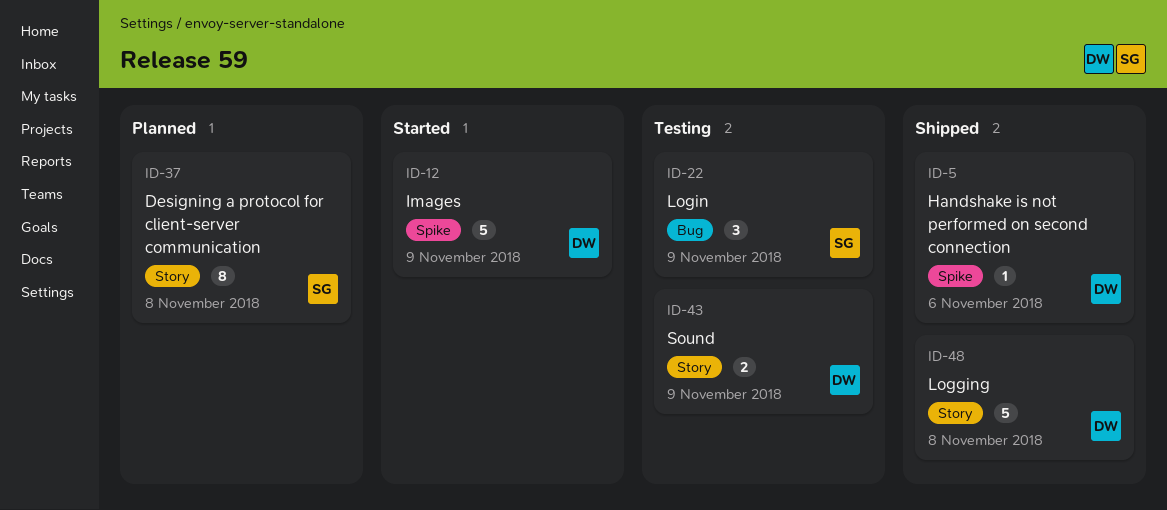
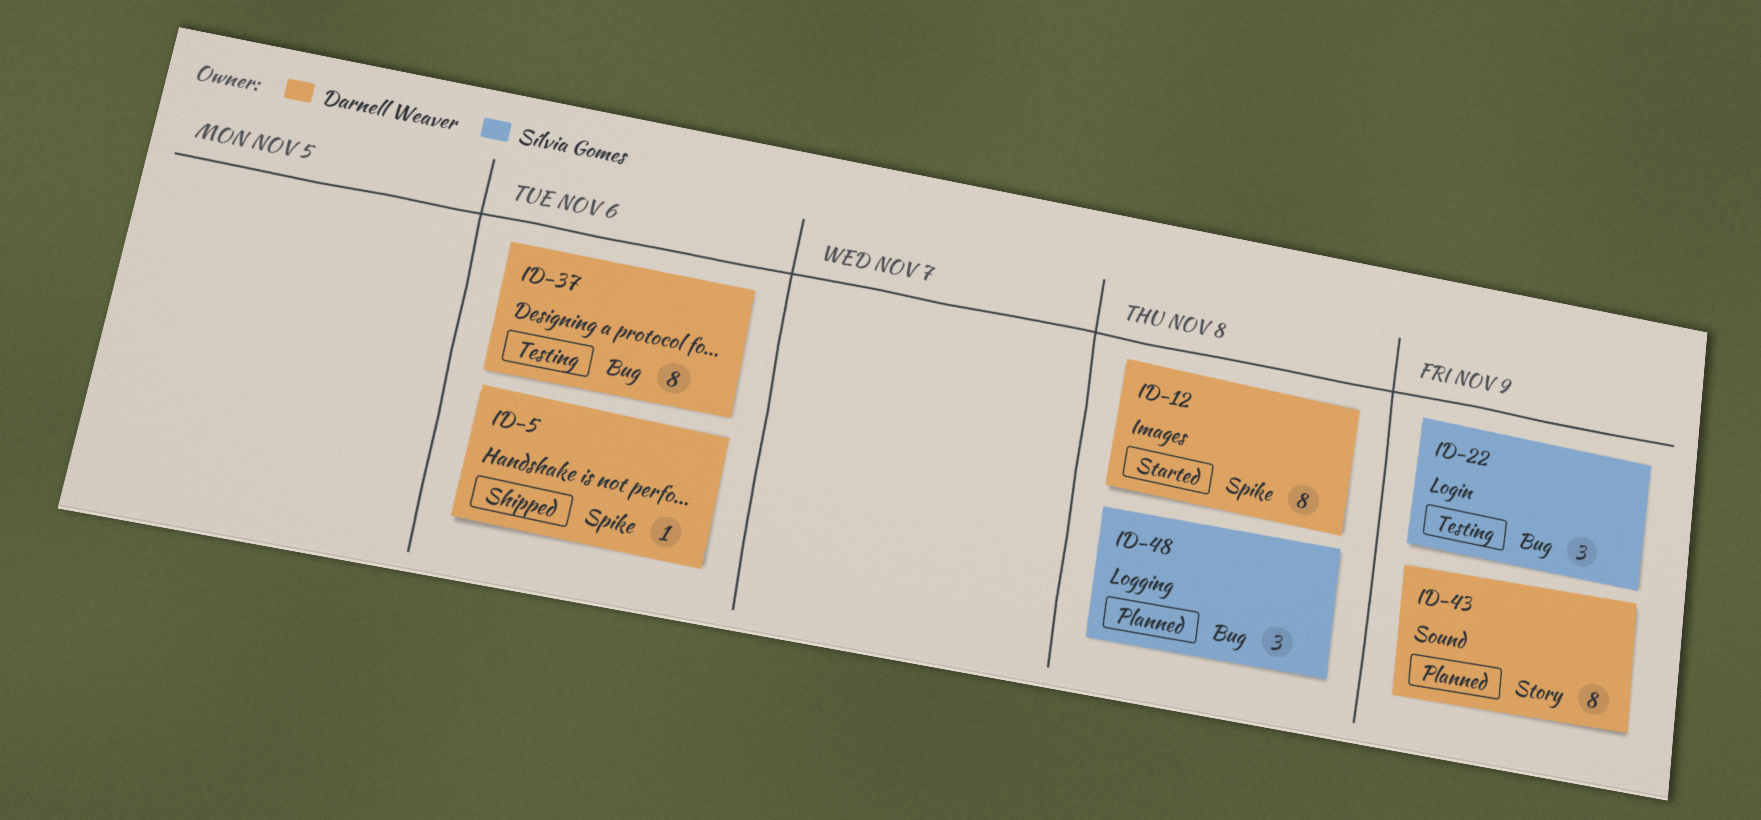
ID-12, estimate: 5 -> 8
ID-12, due: Nov 9 -> Nov 8
ID-37, status: Planned -> Testing
ID-37, owner: Sílvia Gomes -> Darnell Weaver
ID-37, label: Story -> Bug
ID-37, due: Nov 8 -> Nov 6
ID-43, status: Testing -> Planned
ID-43, estimate: 2 -> 8
ID-48, status: Shipped -> Planned
ID-48, owner: Darnell Weaver -> Sílvia Gomes
ID-48, label: Story -> Bug
ID-48, estimate: 5 -> 3

